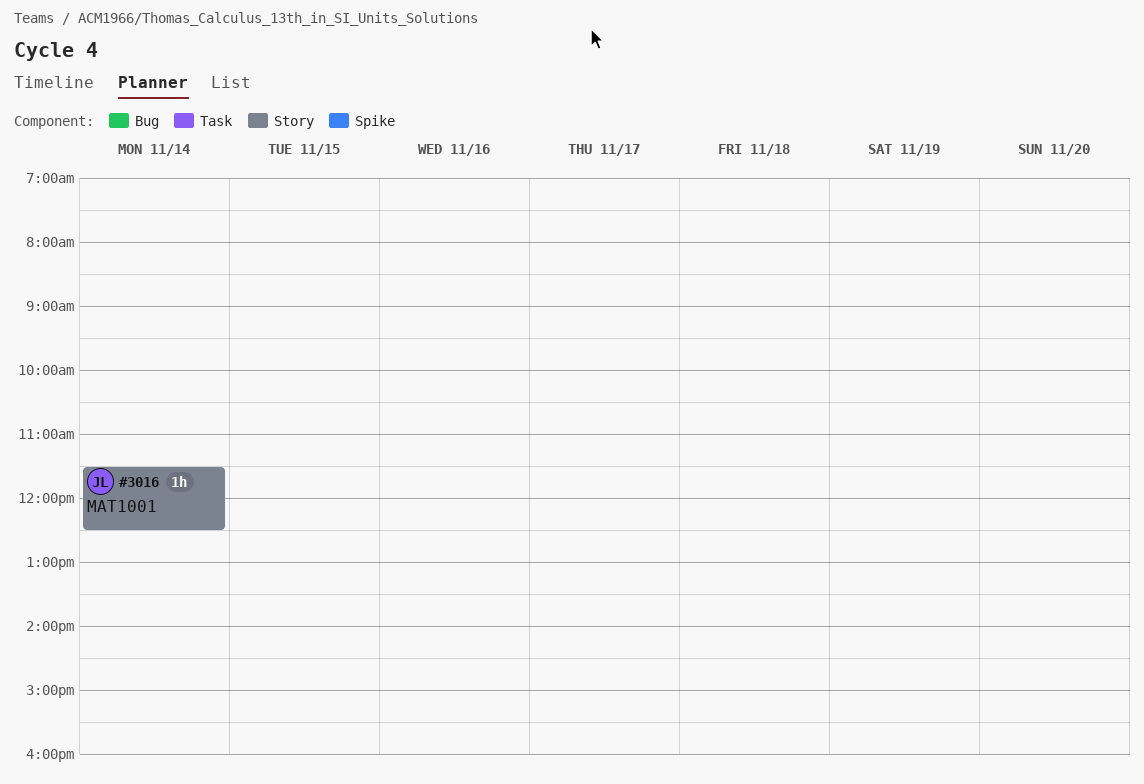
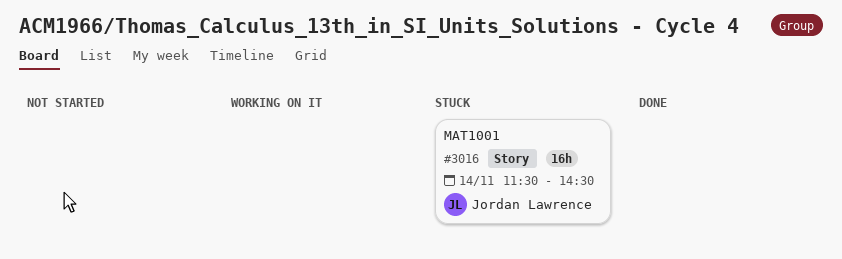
#3016, estimate: 1h -> 16h
#3016, ends: 12:30 -> 14:30

